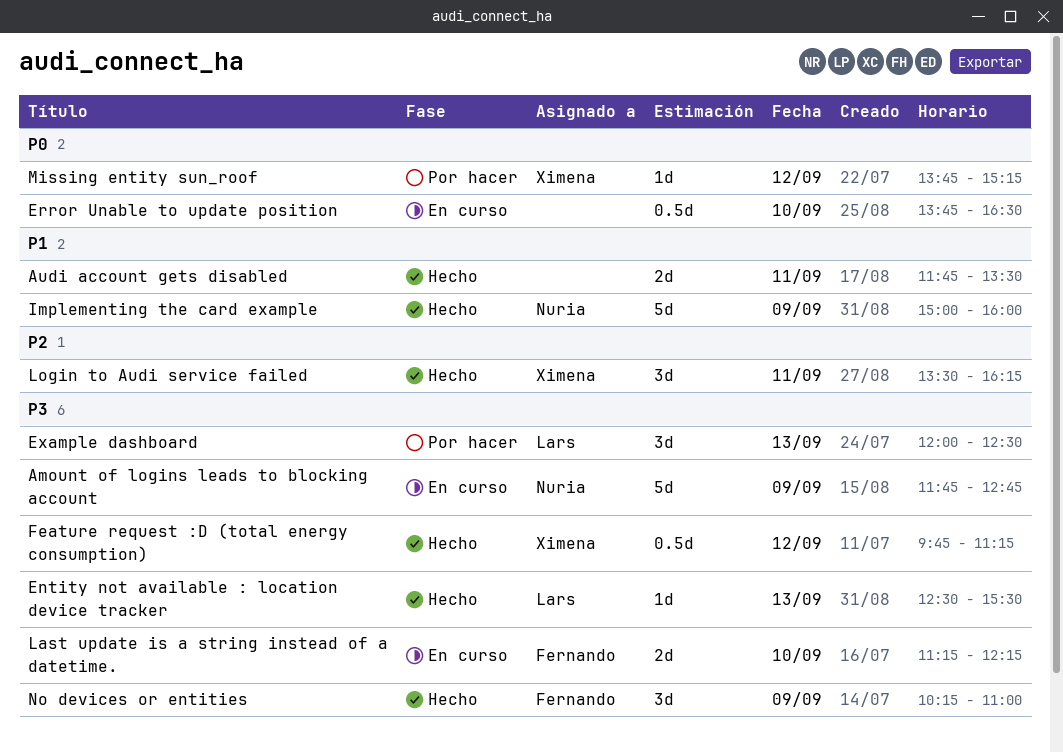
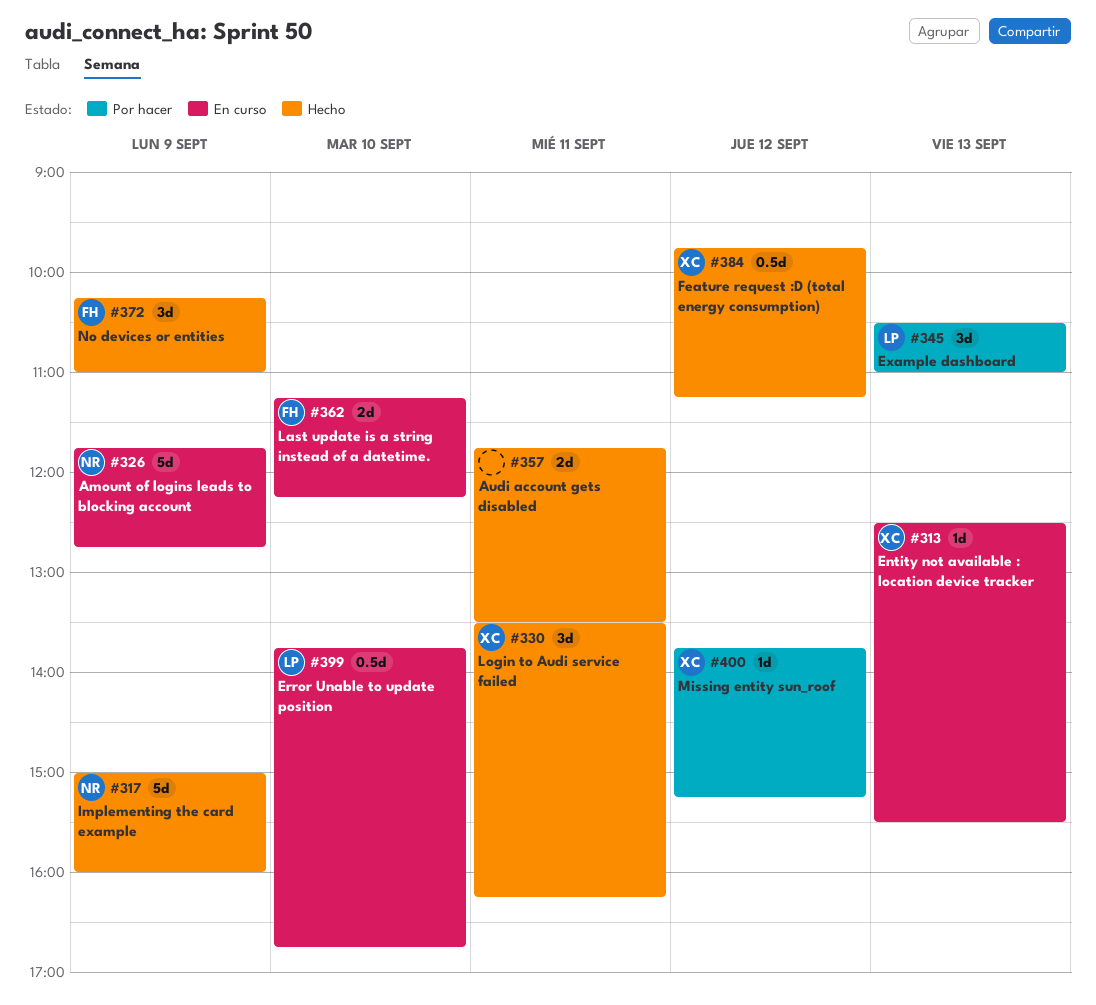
Entity not available : location device tracker, status: Hecho -> En curso
Entity not available : location device tracker, owner: Lars -> Ximena
Error Unable to update position, owner: none -> Lars
Error Unable to update position, ends: 16:30 -> 16:45
Example dashboard, begins: 12:00 -> 10:30
Example dashboard, ends: 12:30 -> 11:00

